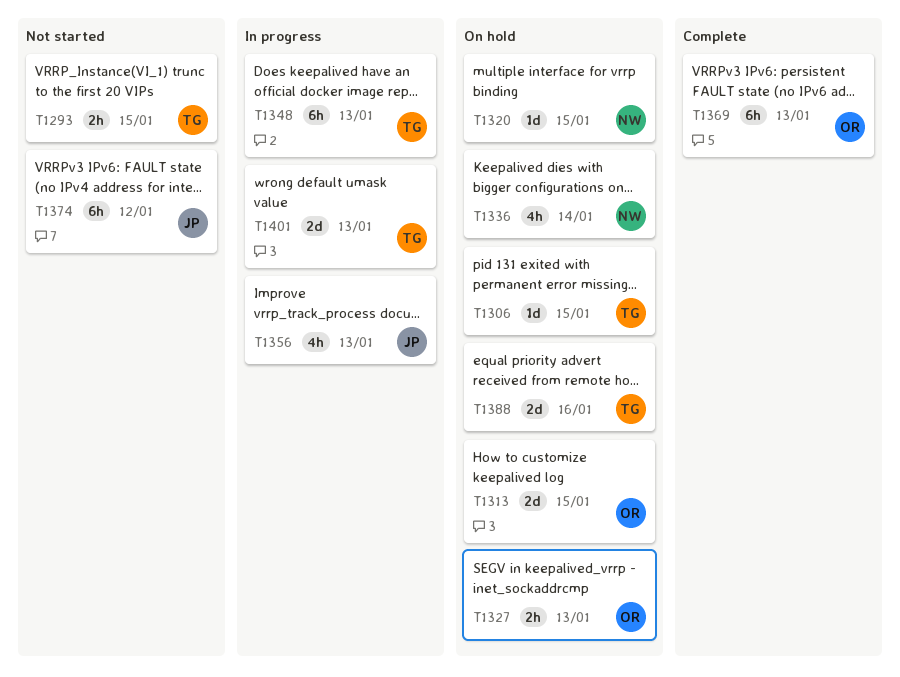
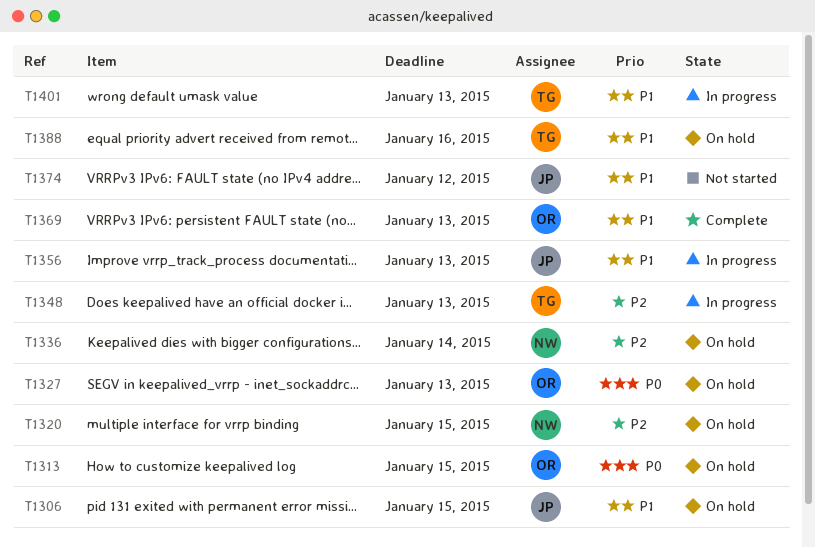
T1293: present -> none
T1306, owner: TG -> JP

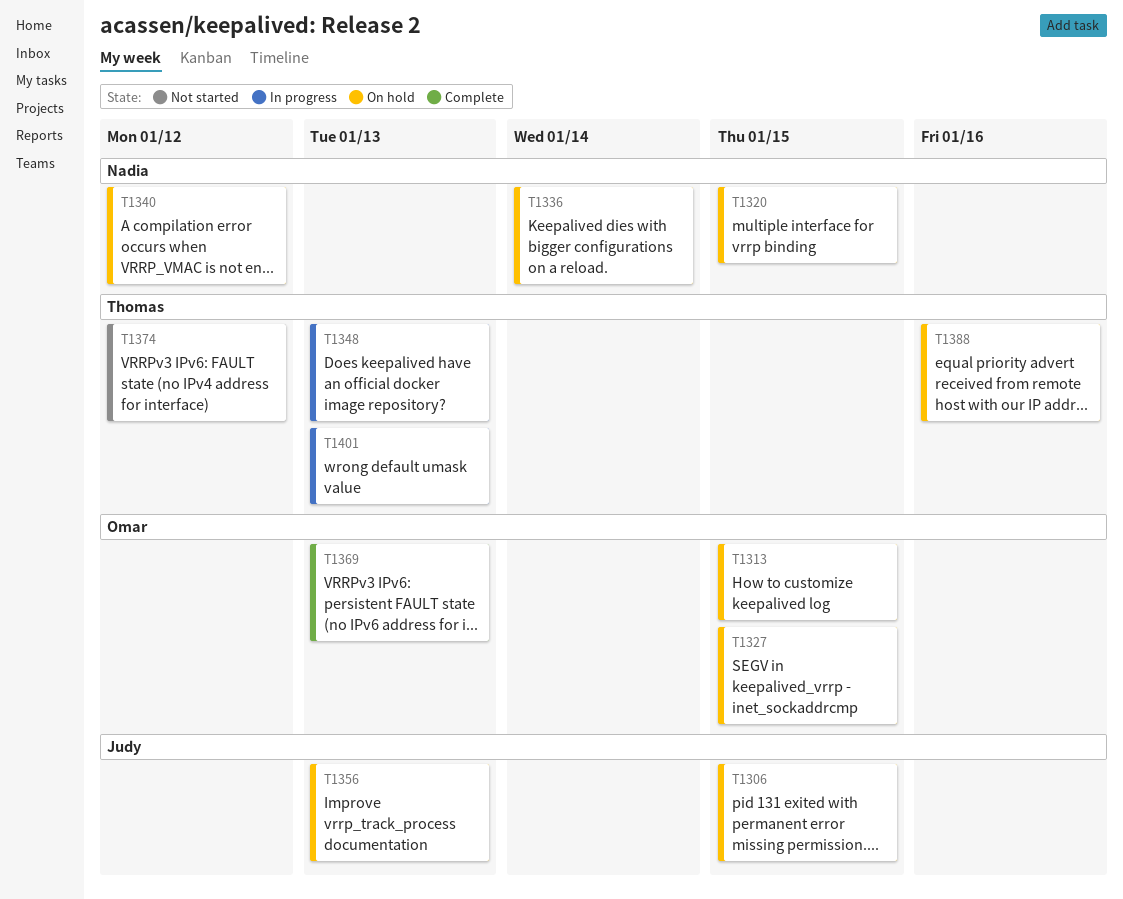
T1327, due: Jan 13 -> Jan 15
T1340: none -> present
T1356, status: In progress -> On hold
T1374, owner: Judy -> Thomas

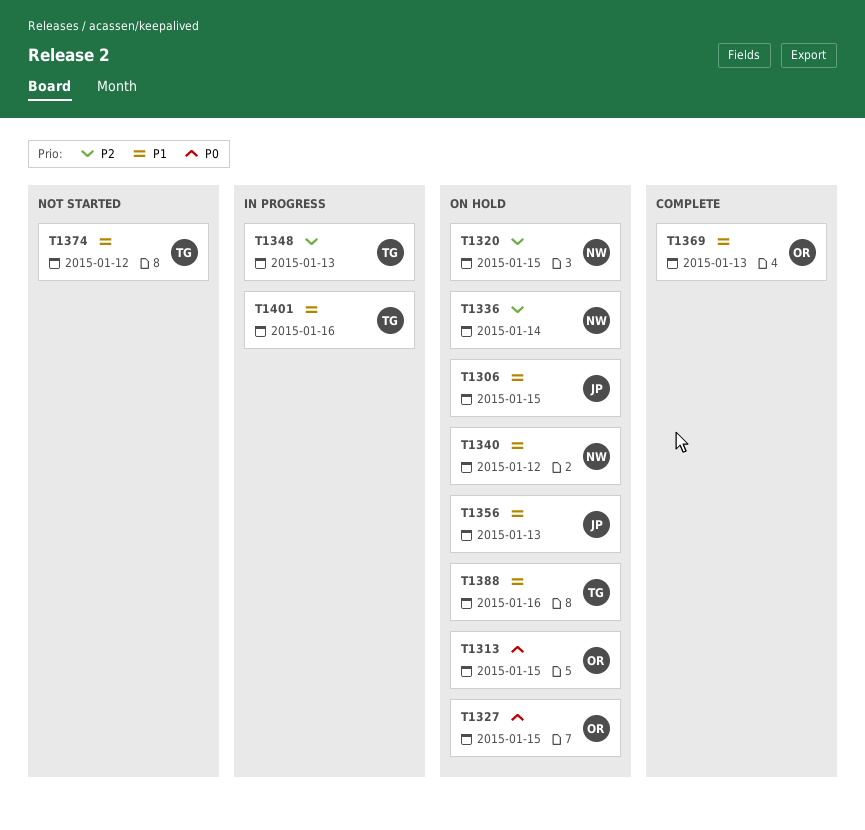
T1401, due: Jan 13 -> Jan 16

